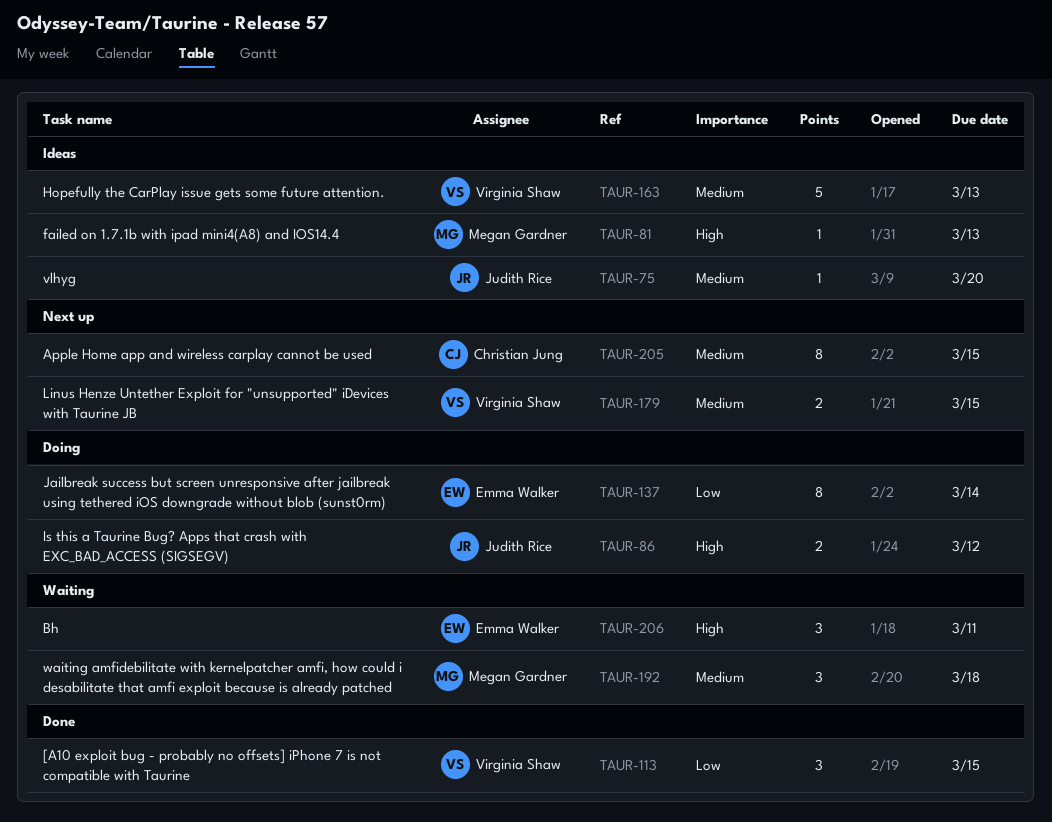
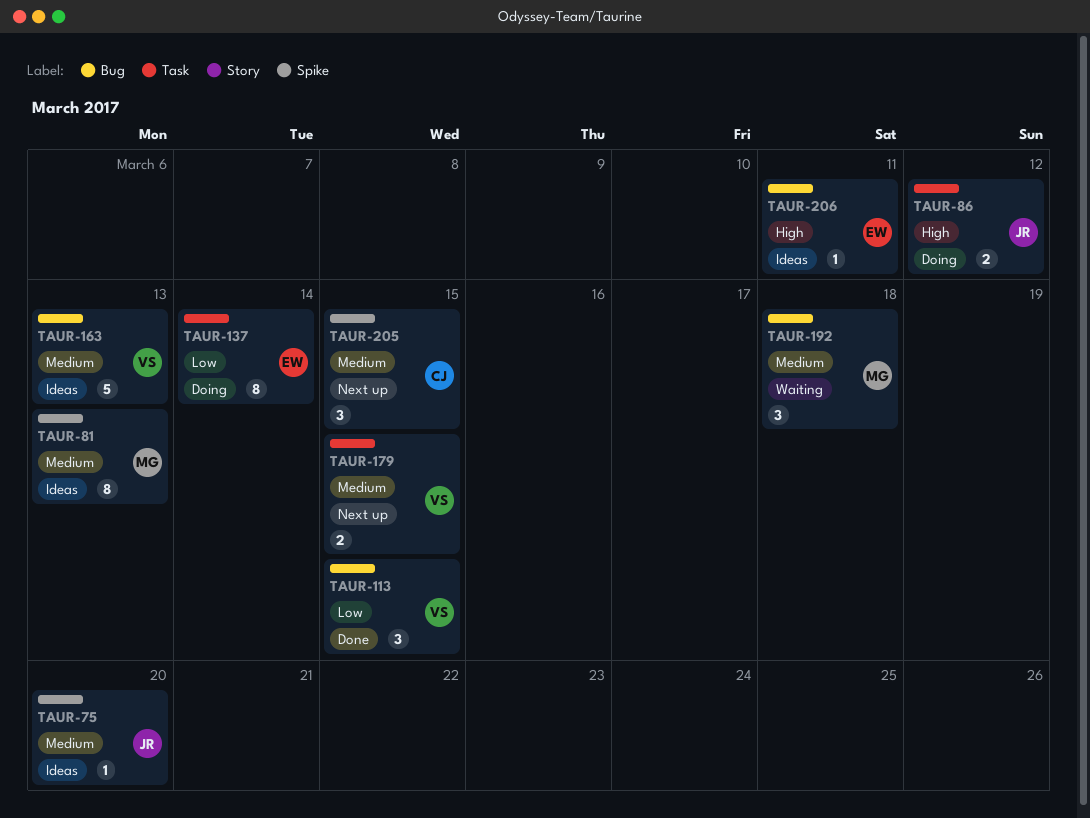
TAUR-81, priority: High -> Medium
TAUR-81, estimate: 1 -> 8
TAUR-205, estimate: 8 -> 3
TAUR-206, status: Waiting -> Ideas
TAUR-206, estimate: 3 -> 1

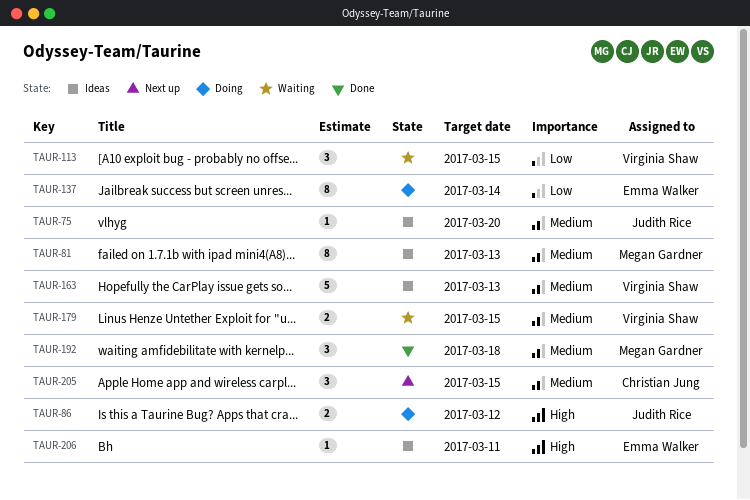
TAUR-113, status: Done -> Waiting
TAUR-179, status: Next up -> Waiting
TAUR-192, status: Waiting -> Done

